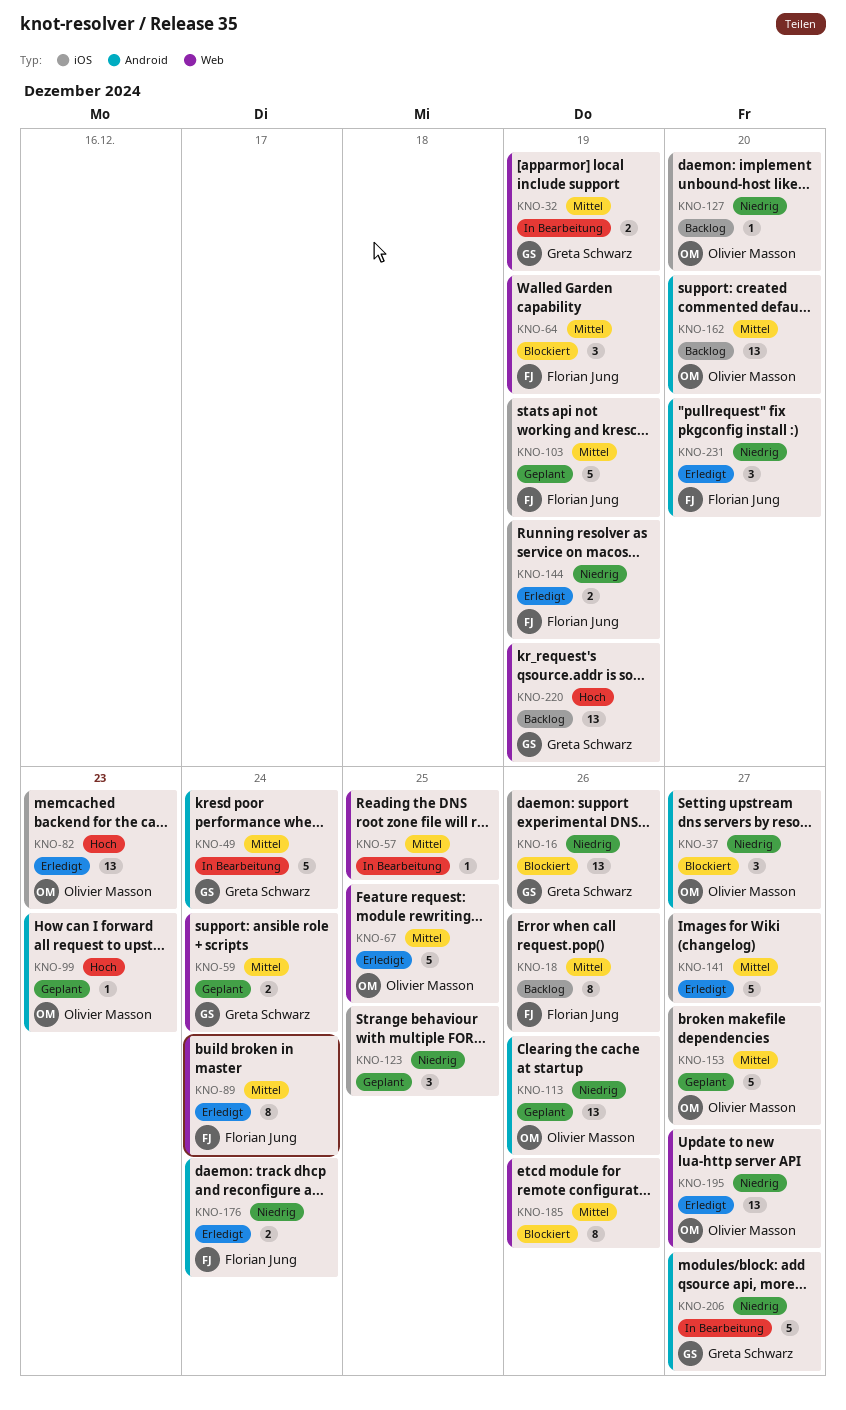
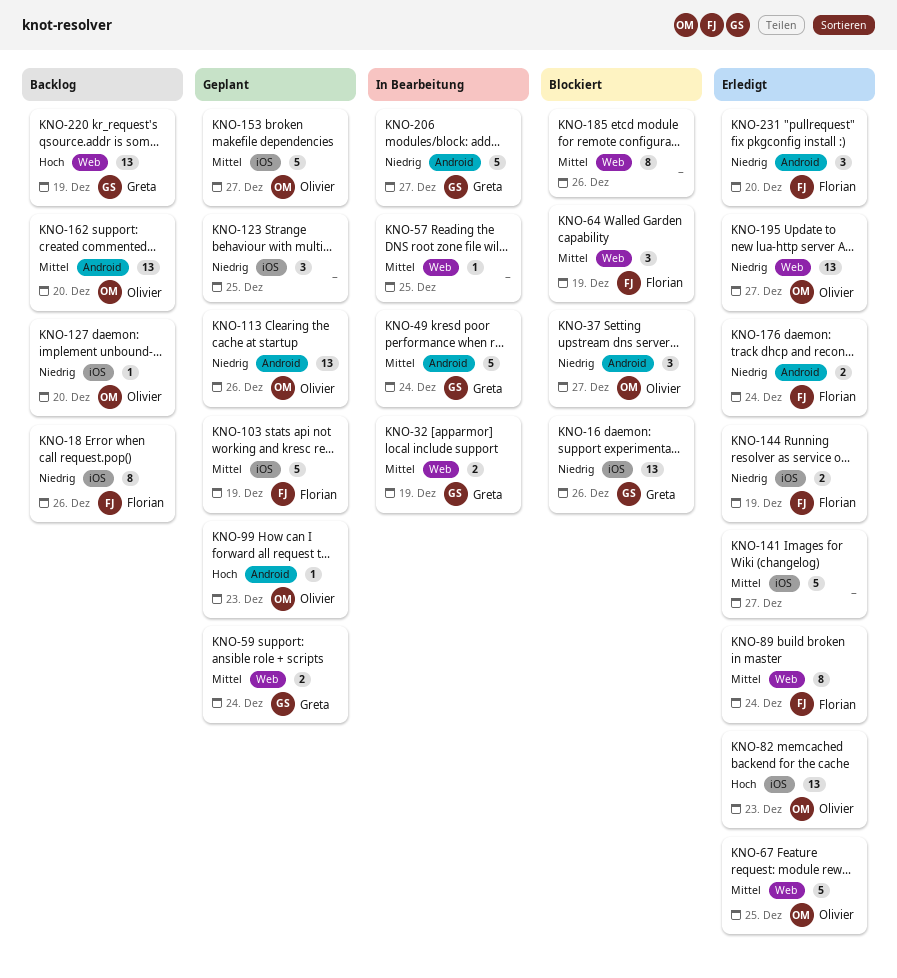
KNO-18, priority: Mittel -> Niedrig

